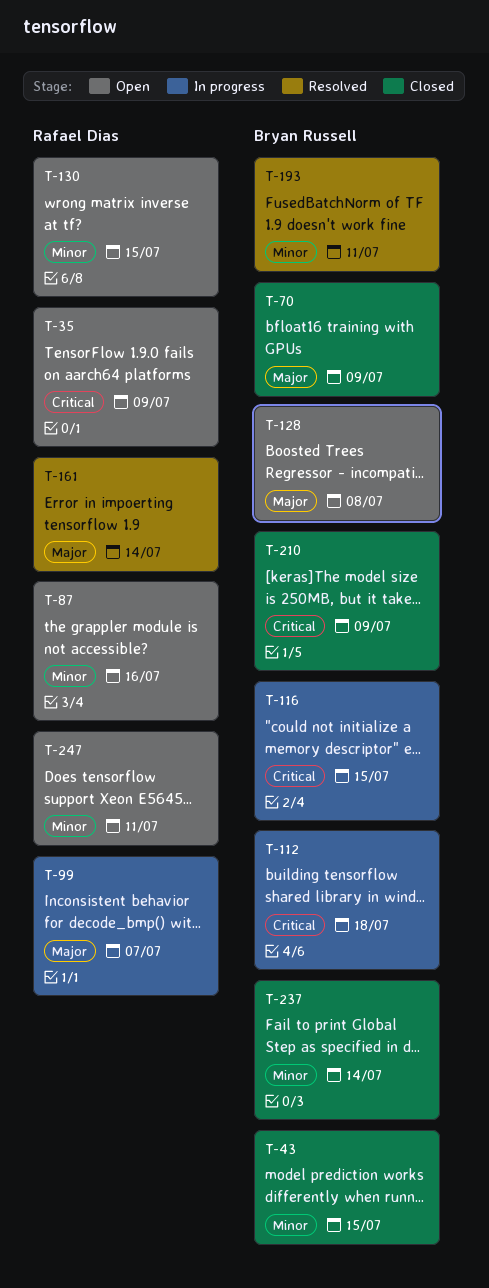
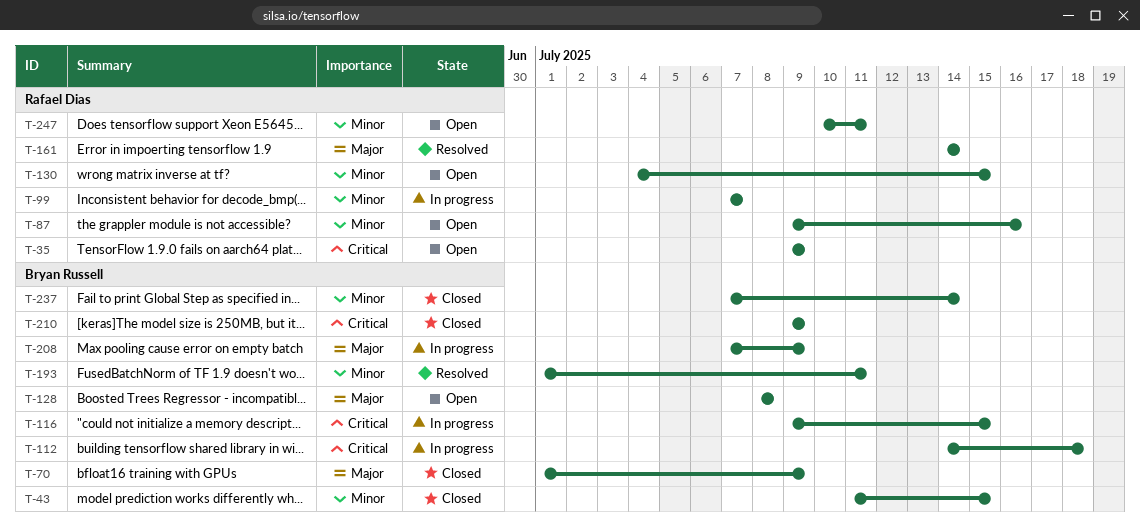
T-99, priority: Major -> Minor
T-208: none -> present

